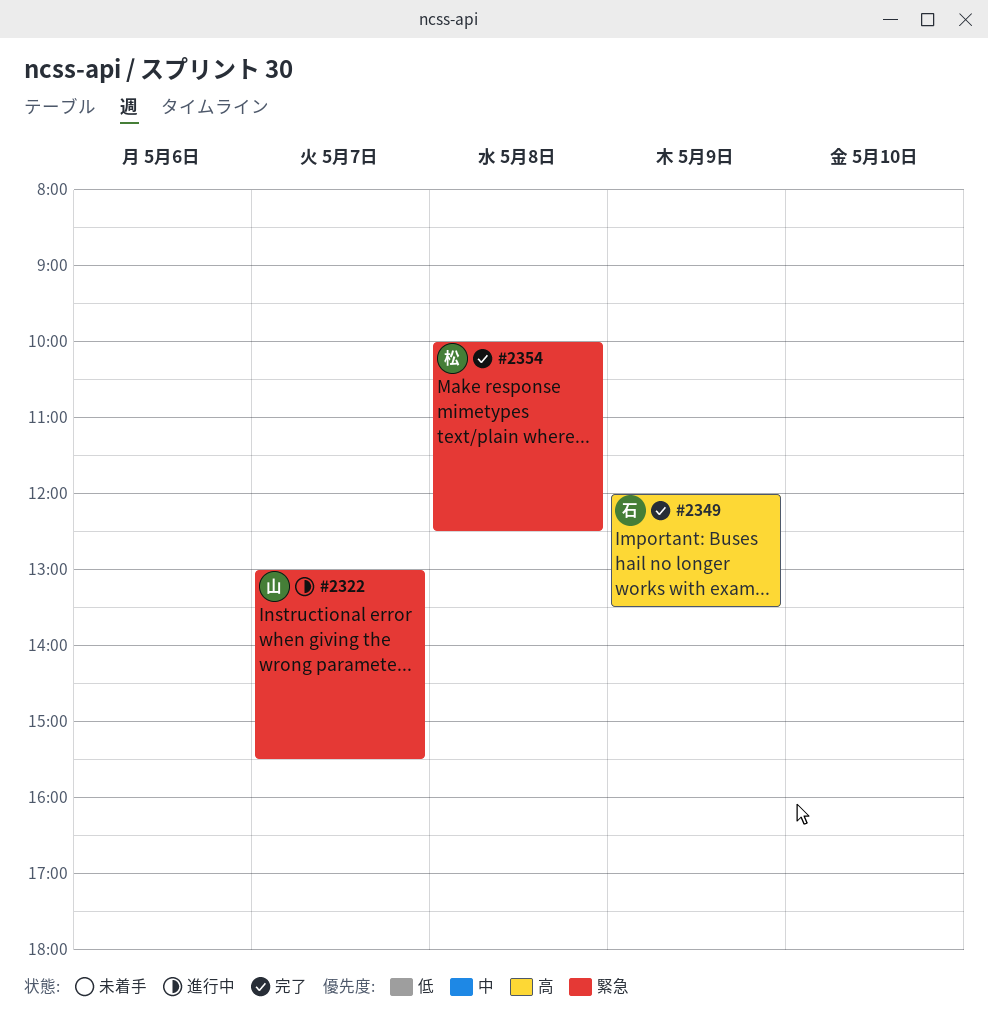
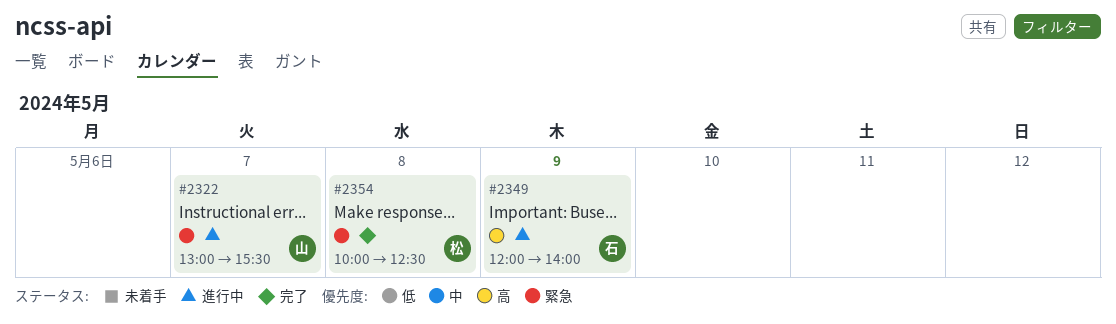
#2349, status: 完了 -> 進行中
#2349, ends: 13:30 -> 14:00

